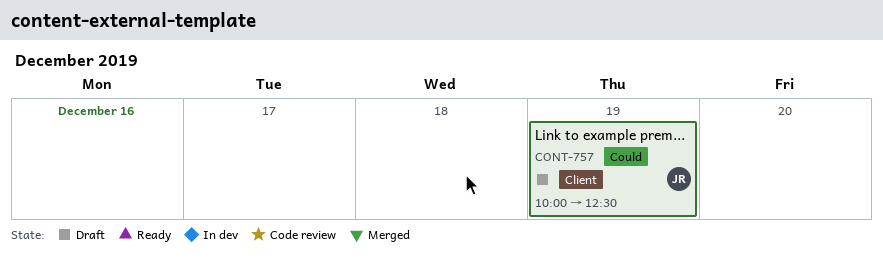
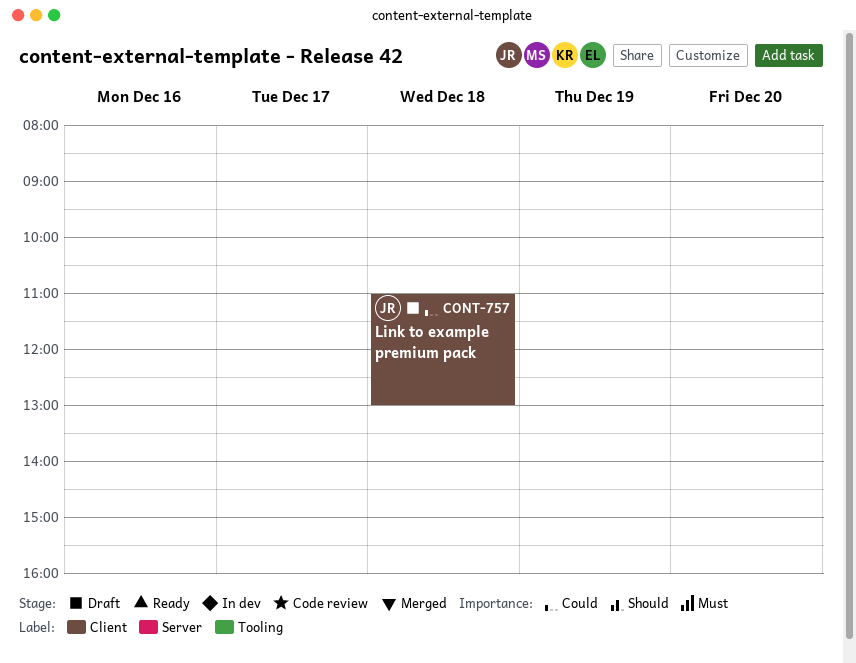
CONT-757, day: Dec 19 -> Dec 18
CONT-757, begins: 10:00 -> 11:00
CONT-757, ends: 12:30 -> 13:00

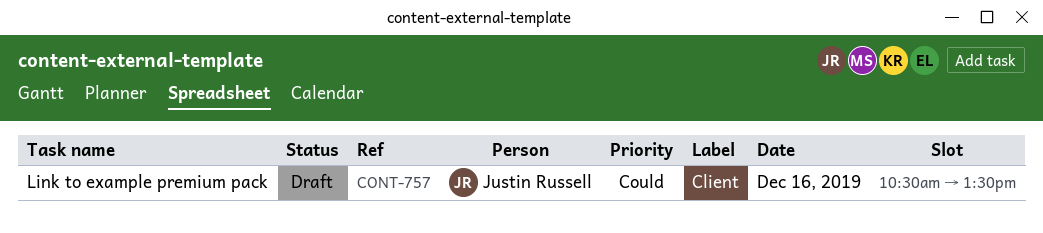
CONT-757, day: Dec 18 -> Dec 16
CONT-757, begins: 11:00 -> 10:30
CONT-757, ends: 13:00 -> 13:30

